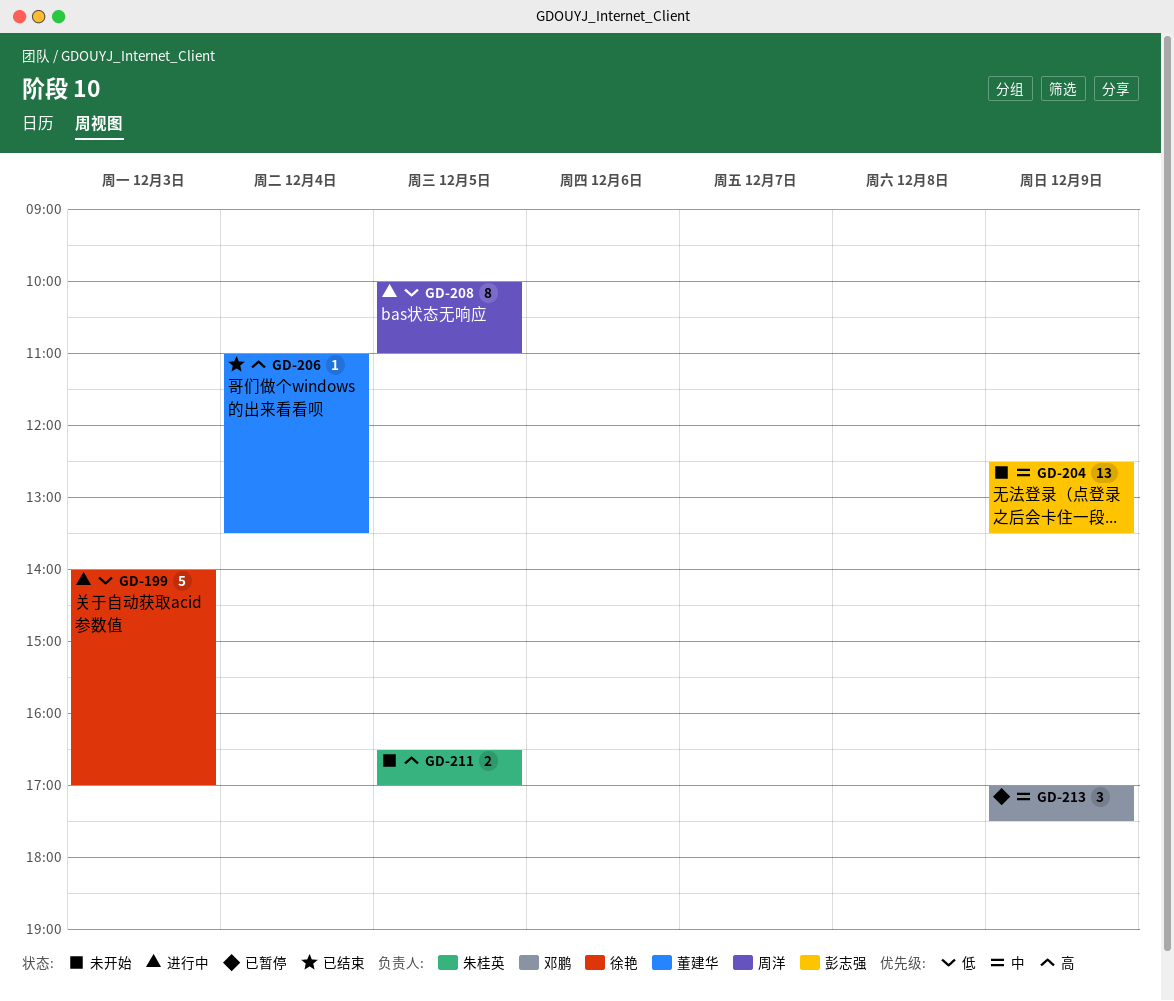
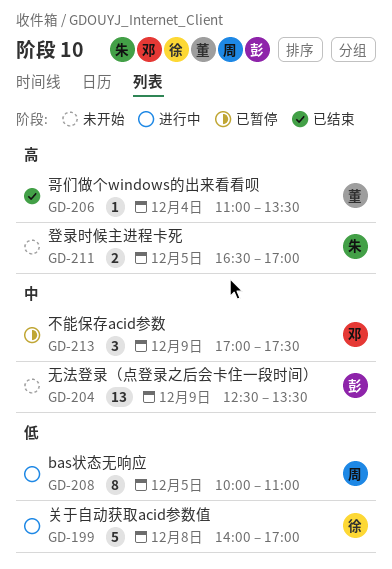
GD-199, day: Dec 3 -> Dec 8

